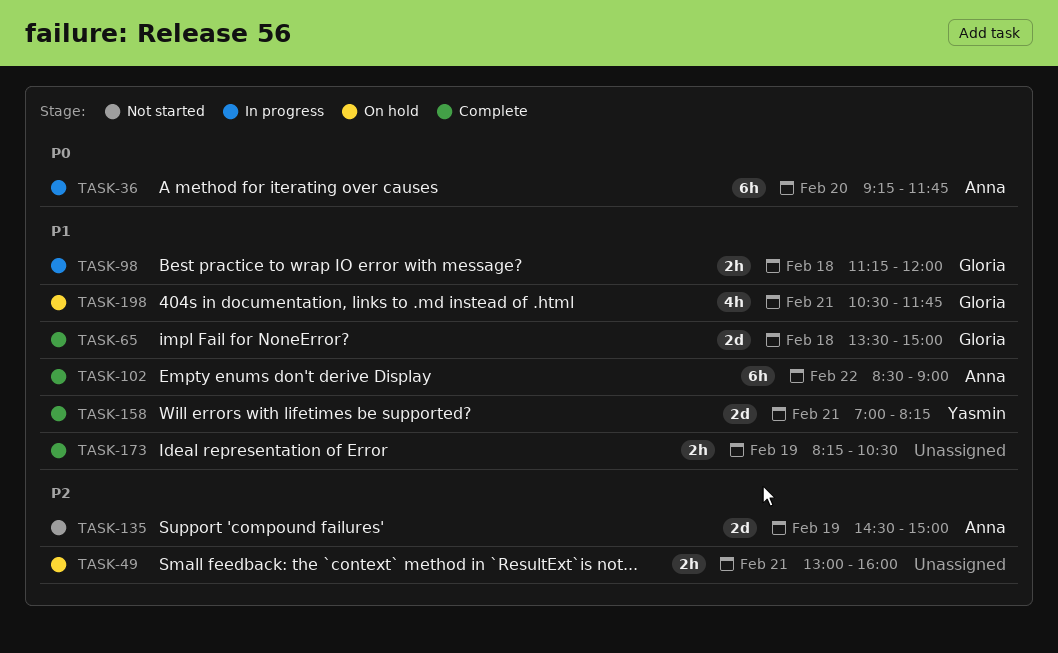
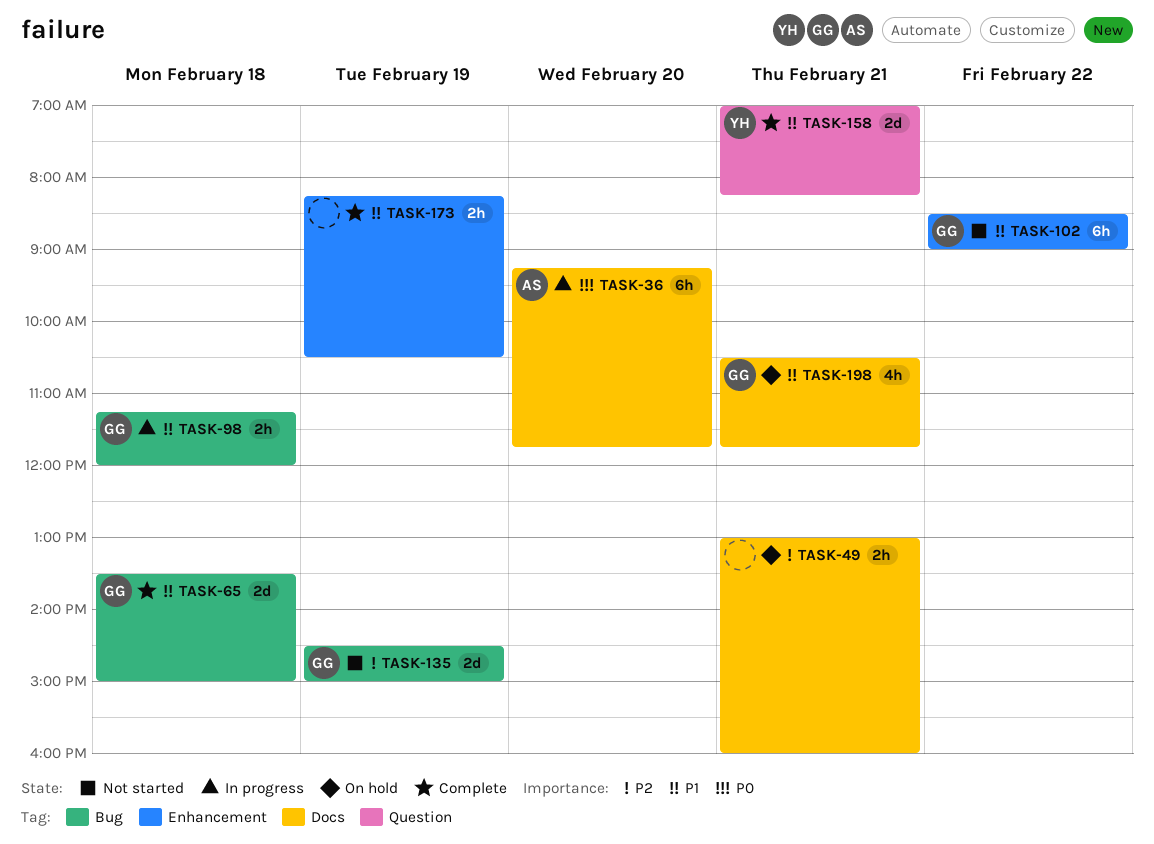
TASK-102, status: Complete -> Not started
TASK-102, owner: Anna -> Gloria
TASK-135, owner: Anna -> Gloria

